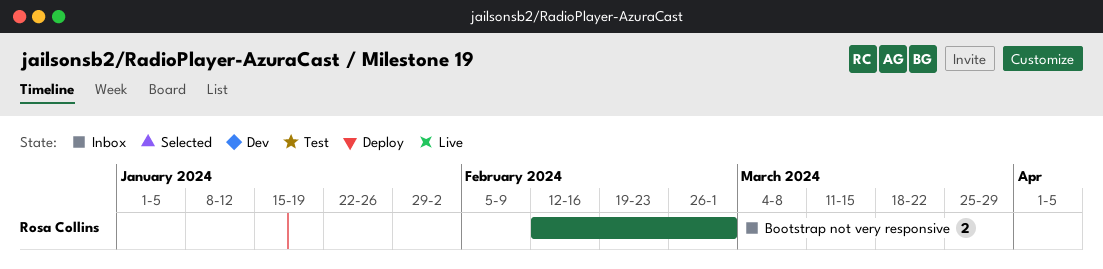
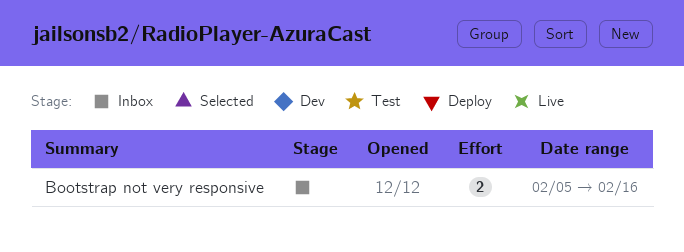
Bootstrap not very responsive, start: Feb 12 -> Feb 5
Bootstrap not very responsive, due: Mar 1 -> Feb 16

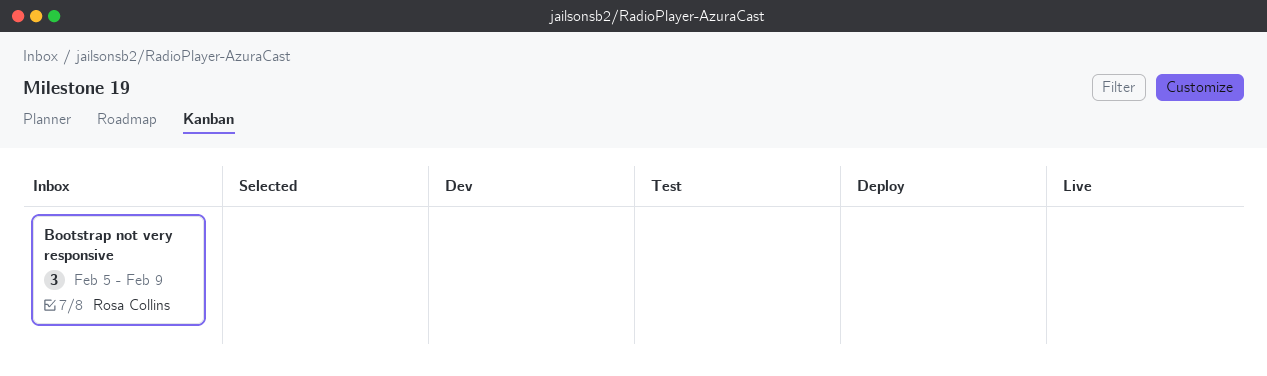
Bootstrap not very responsive, estimate: 2 -> 3
Bootstrap not very responsive, due: Feb 16 -> Feb 9

